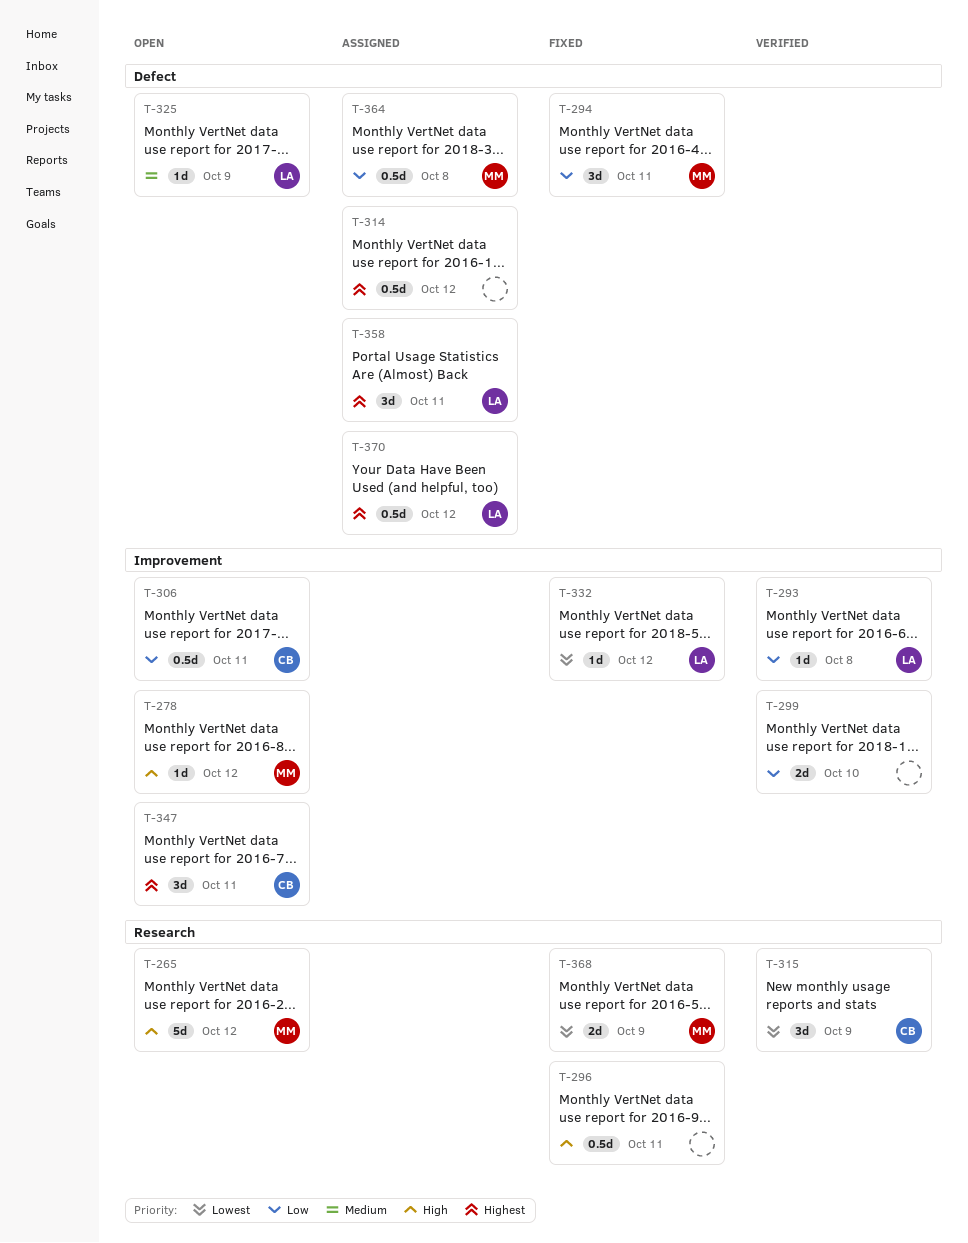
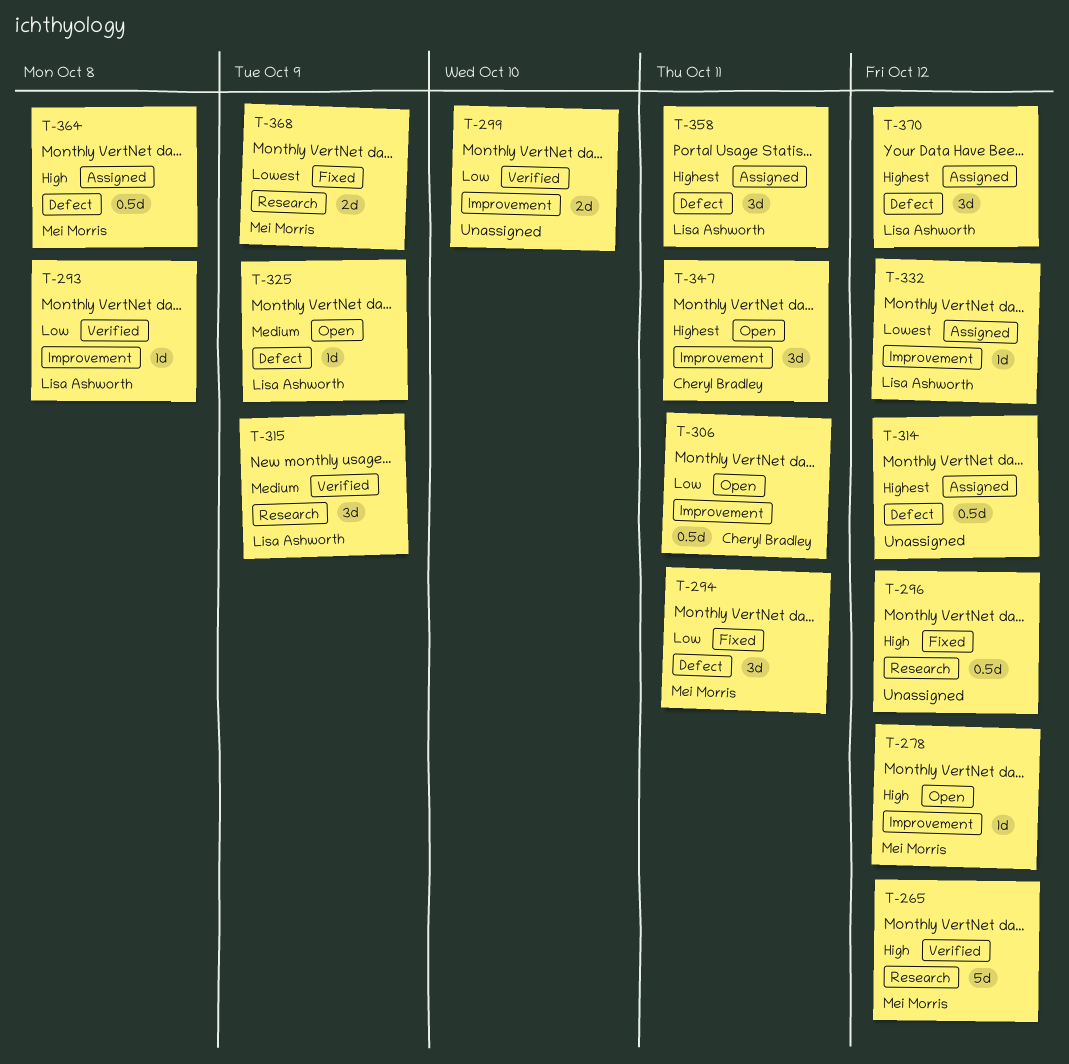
T-265, status: Open -> Verified
T-296, due: Oct 11 -> Oct 12
T-315, owner: Cheryl Bradley -> Lisa Ashworth
T-315, priority: Lowest -> Medium
T-332, status: Fixed -> Assigned
T-364, priority: Low -> High
T-370, estimate: 0.5d -> 3d

